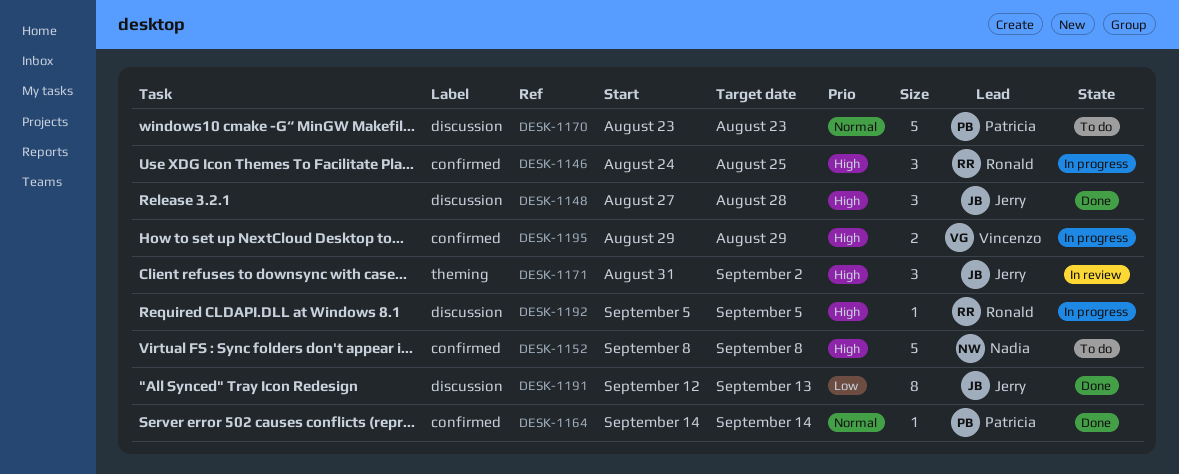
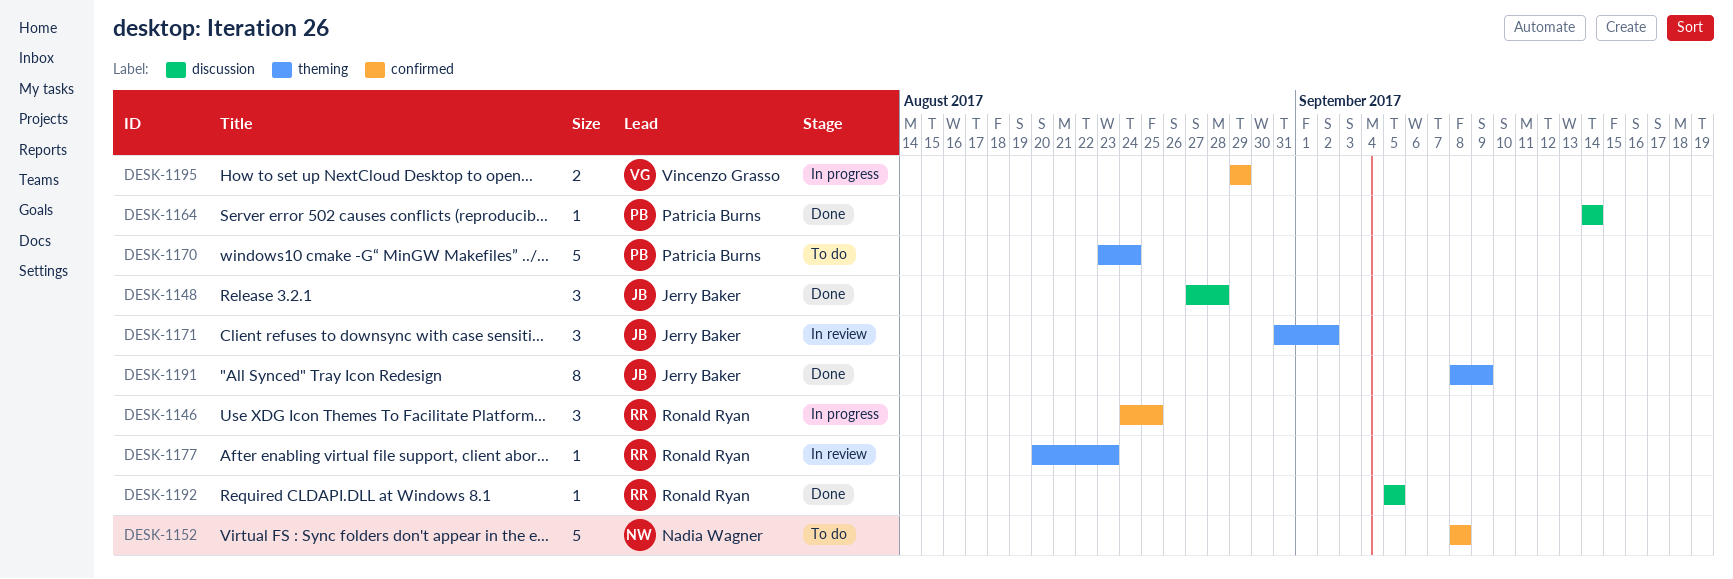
DESK-1164, label: confirmed -> discussion
DESK-1170, label: discussion -> theming
DESK-1170, due: Aug 23 -> Aug 24
DESK-1177: none -> present
DESK-1191, label: discussion -> theming
DESK-1191, start: Sep 12 -> Sep 8
DESK-1191, due: Sep 13 -> Sep 9
DESK-1192, status: In progress -> Done

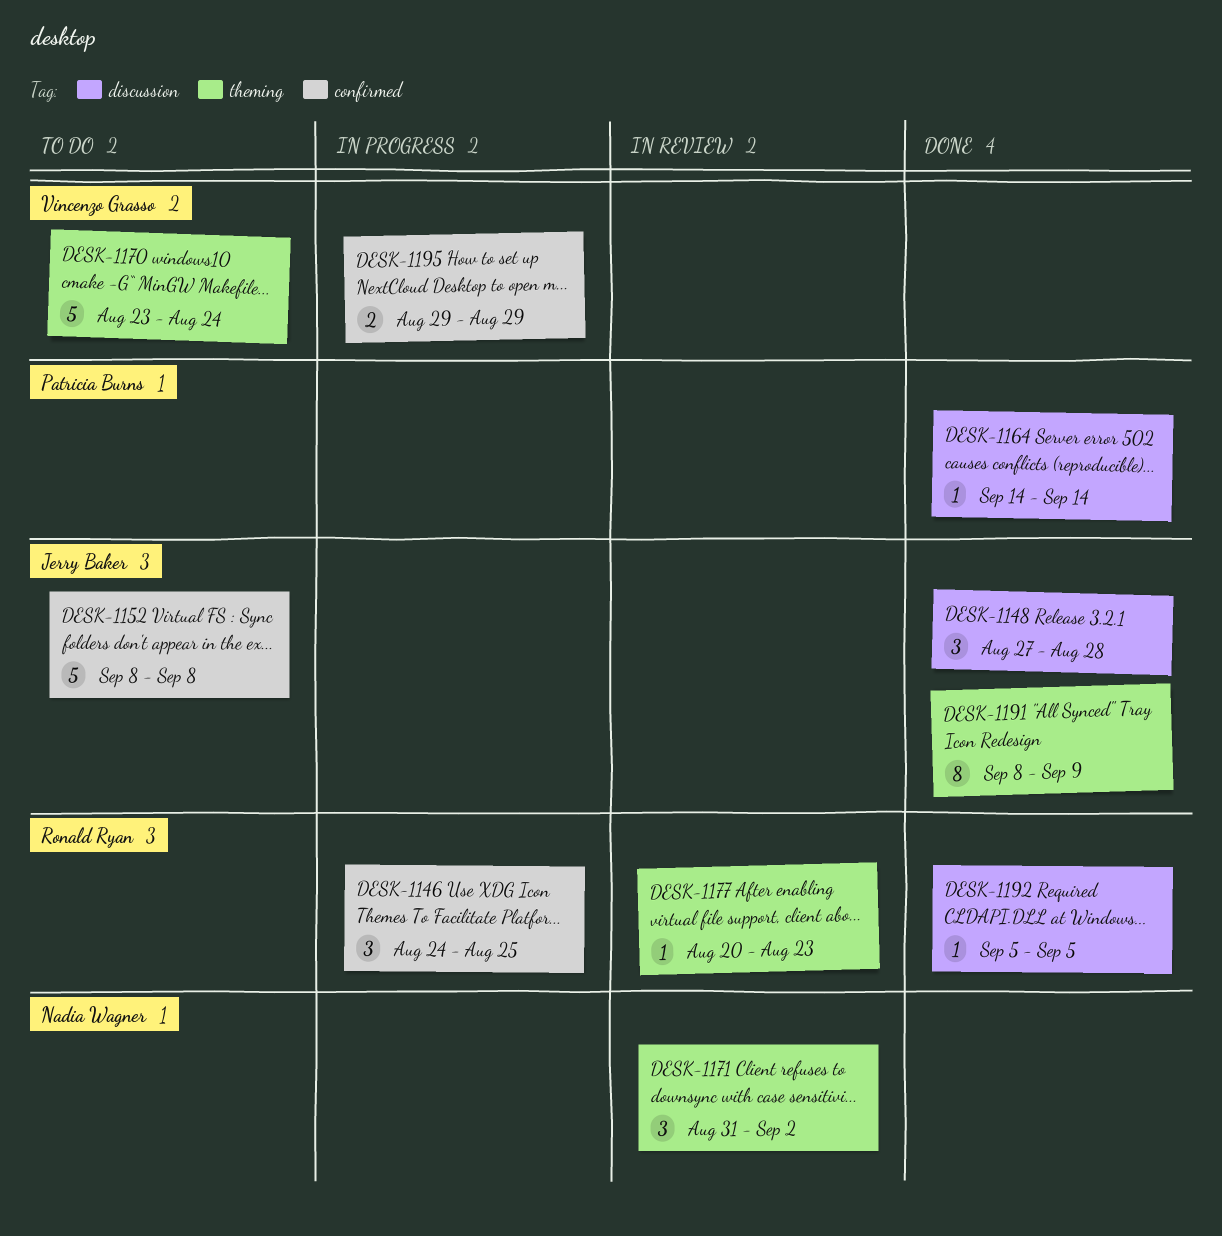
DESK-1152, owner: Nadia Wagner -> Jerry Baker
DESK-1170, owner: Patricia Burns -> Vincenzo Grasso
DESK-1171, owner: Jerry Baker -> Nadia Wagner

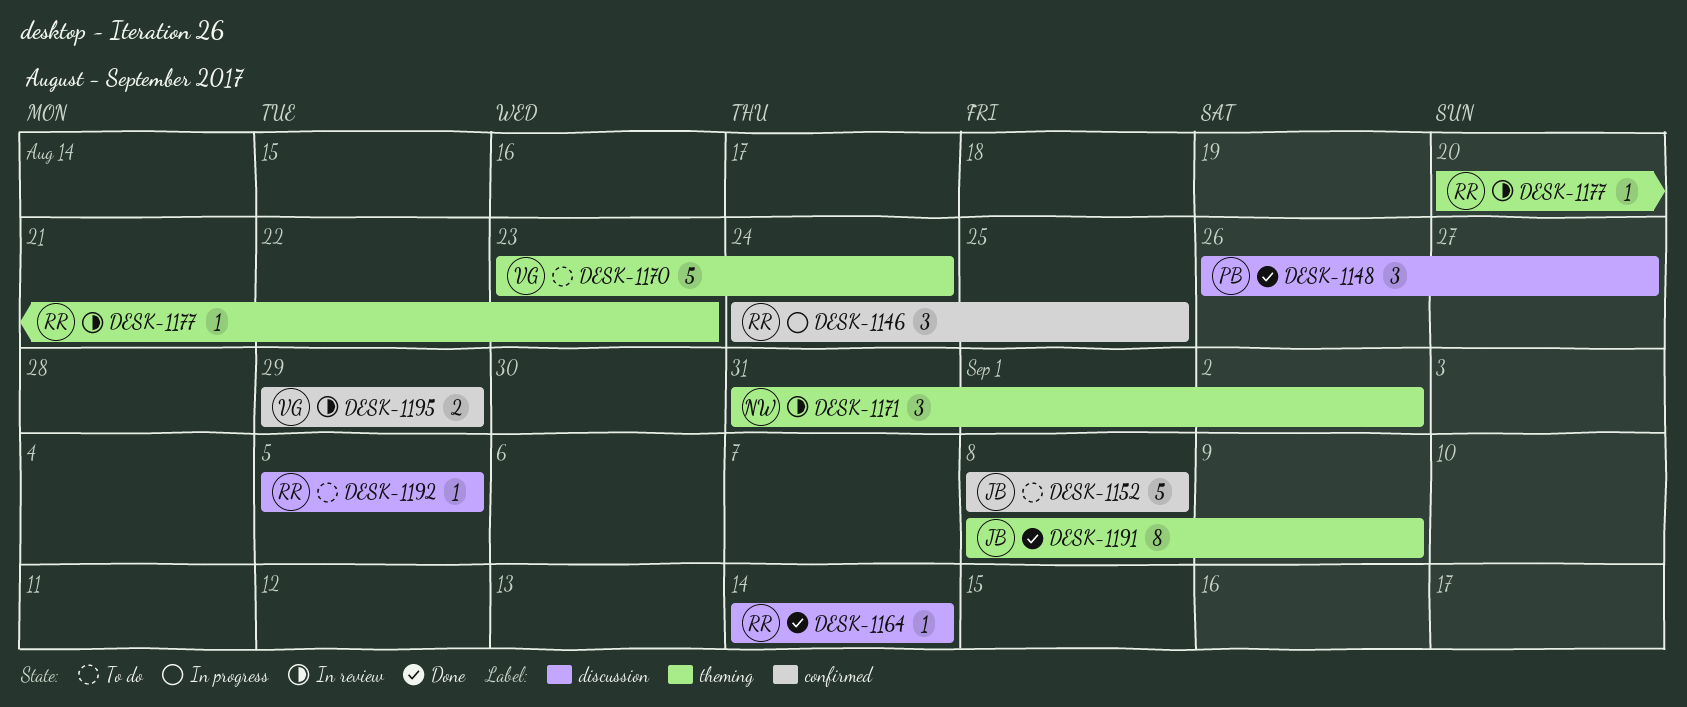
DESK-1148, owner: Jerry Baker -> Patricia Burns
DESK-1148, start: Aug 27 -> Aug 26
DESK-1148, due: Aug 28 -> Aug 27
DESK-1164, owner: Patricia Burns -> Ronald Ryan
DESK-1192, status: Done -> To do
DESK-1195, status: In progress -> In review

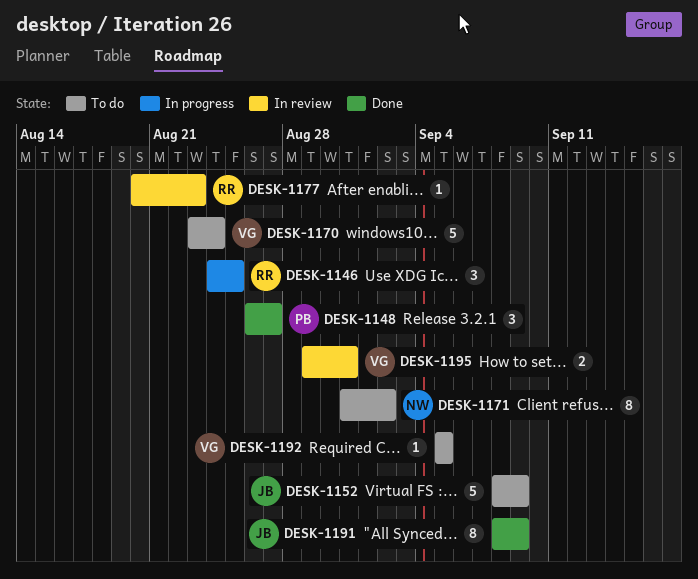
DESK-1152, due: Sep 8 -> Sep 9
DESK-1164: present -> none
DESK-1171, status: In review -> To do
DESK-1171, estimate: 3 -> 8
DESK-1192, owner: RR -> VG
DESK-1195, due: Aug 29 -> Aug 31

